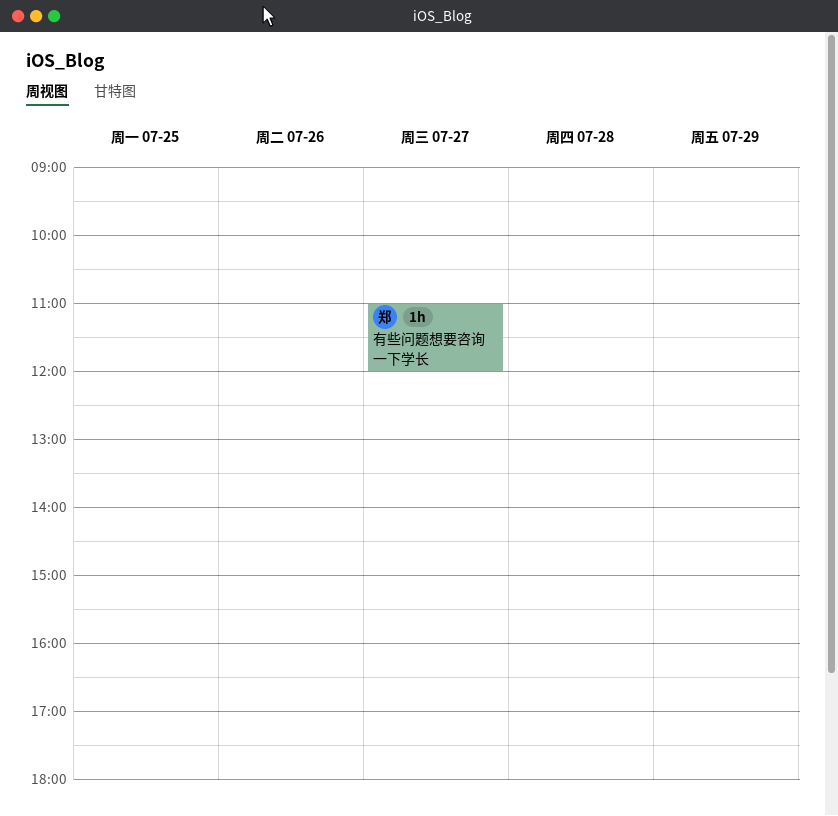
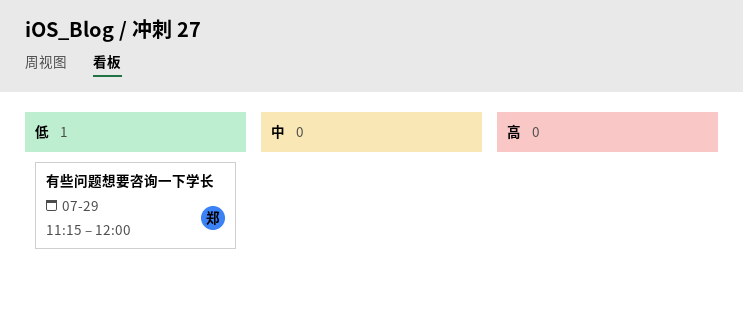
有些问题想要咨询一下学长, day: Jul 27 -> Jul 29
有些问题想要咨询一下学长, begins: 11:00 -> 11:15

